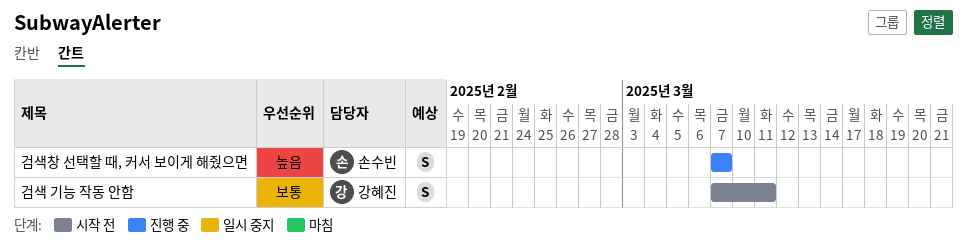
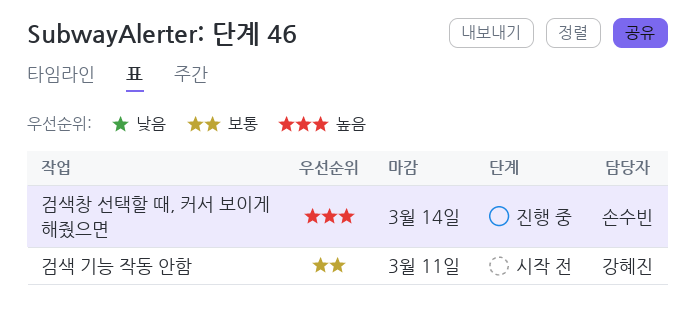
검색창 선택할 때, 커서 보이게 해줬으면, due: Mar 7 -> Mar 14

